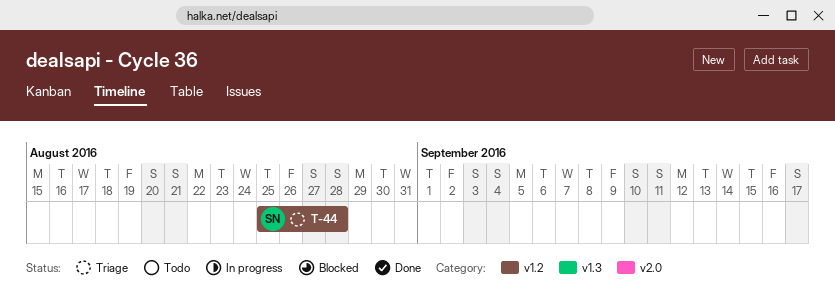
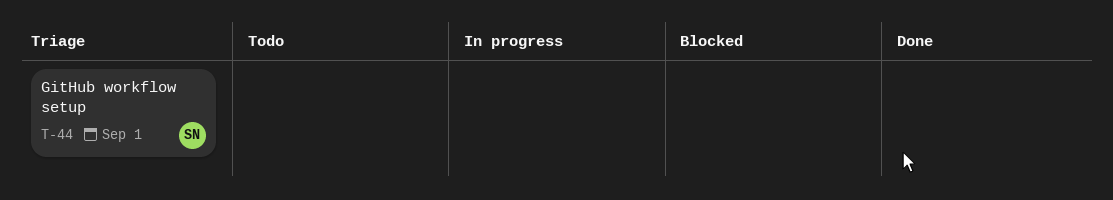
T-44, due: Aug 28 -> Sep 1

